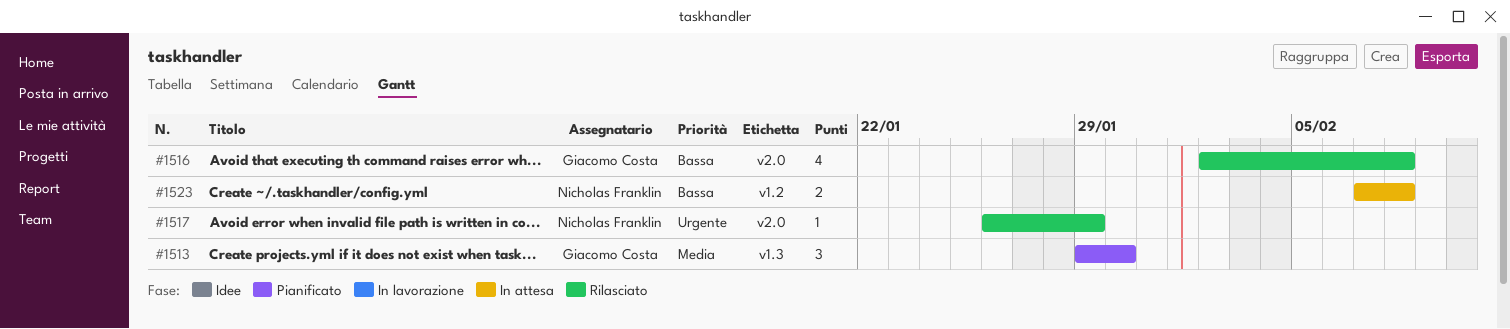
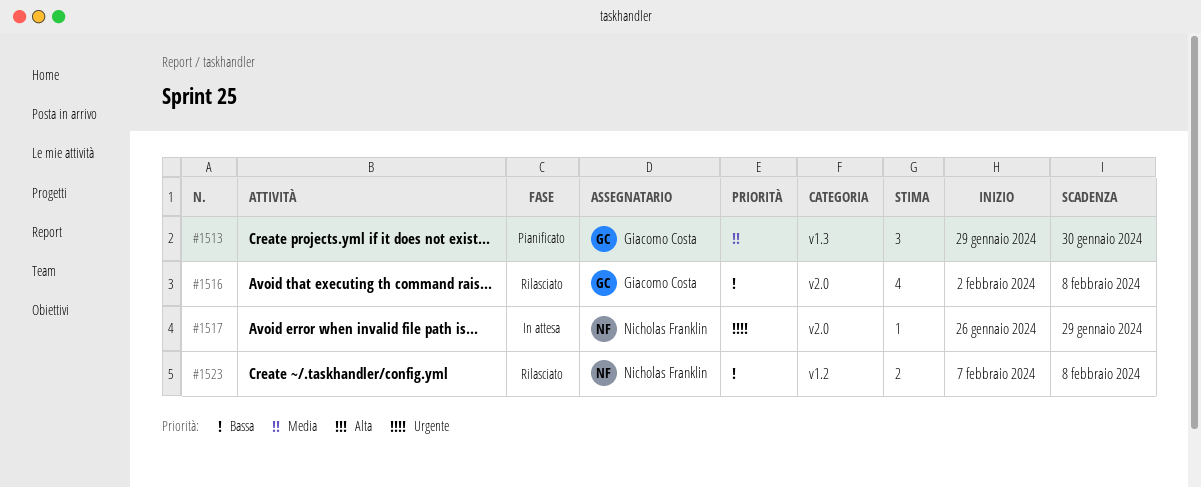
#1517, status: Rilasciato -> In attesa
#1523, status: In attesa -> Rilasciato

